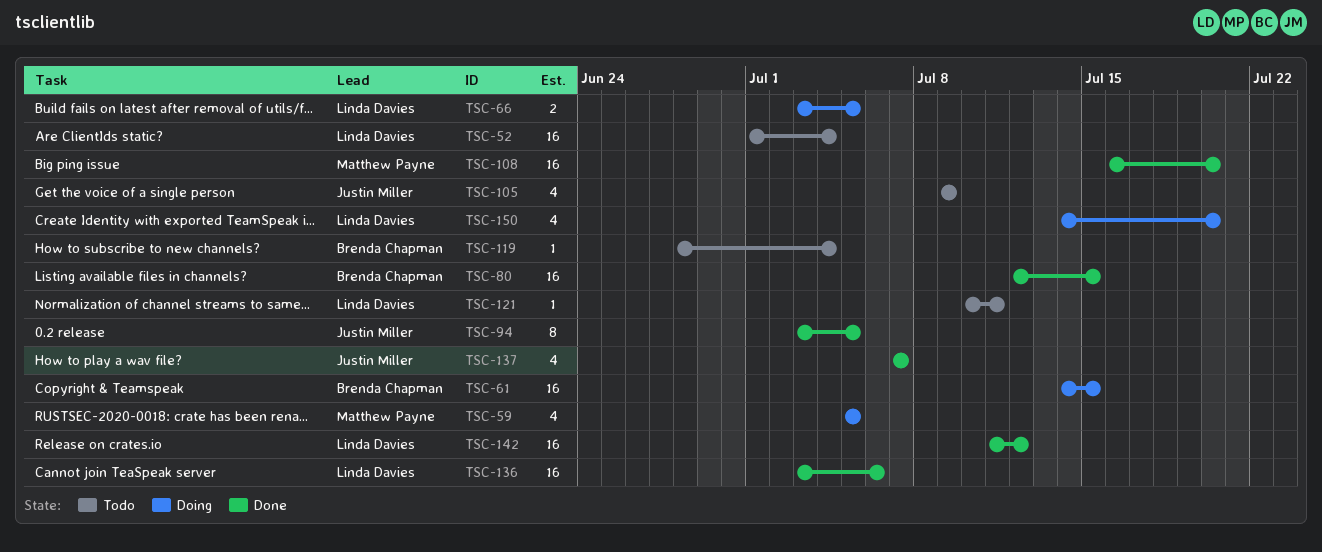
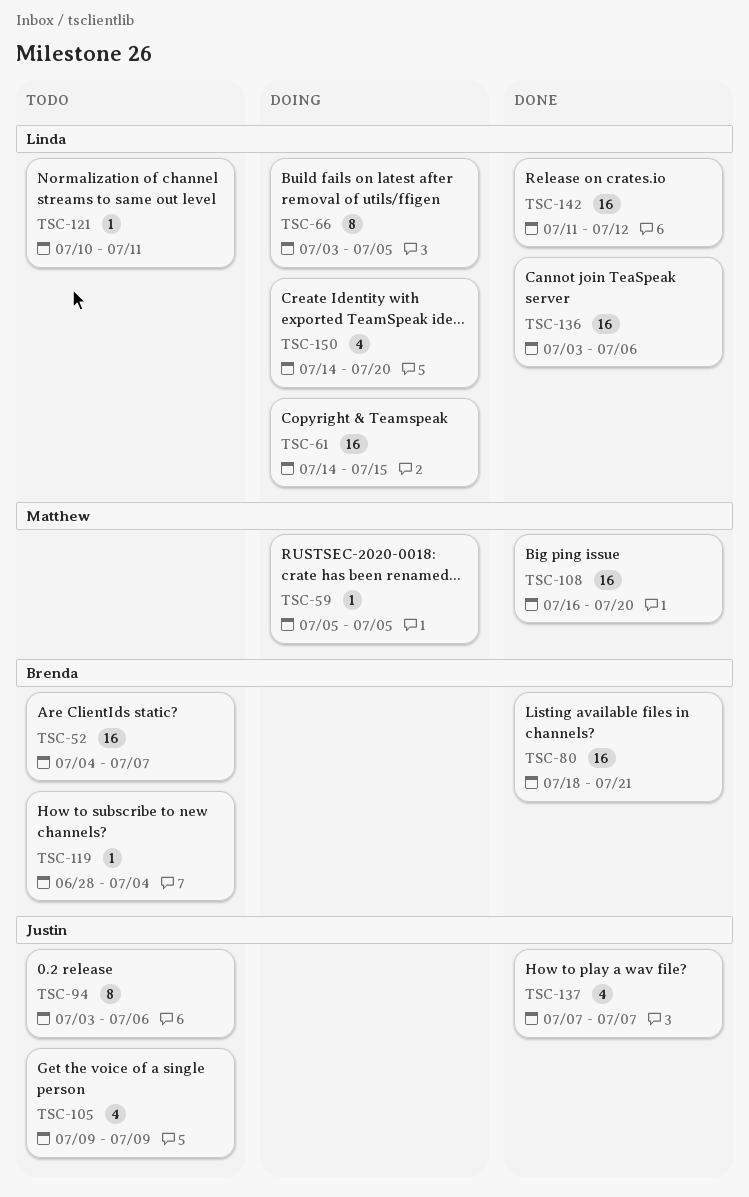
TSC-52, owner: Linda Davies -> Brenda Chapman
TSC-52, start: Jul 1 -> Jul 4
TSC-52, due: Jul 4 -> Jul 7
TSC-59, estimate: 4 -> 1
TSC-61, owner: Brenda Chapman -> Linda Davies
TSC-66, estimate: 2 -> 8
TSC-80, start: Jul 12 -> Jul 18
TSC-80, due: Jul 15 -> Jul 21
TSC-94, status: Done -> Todo
TSC-94, due: Jul 5 -> Jul 6

